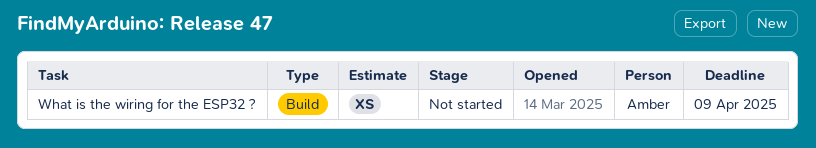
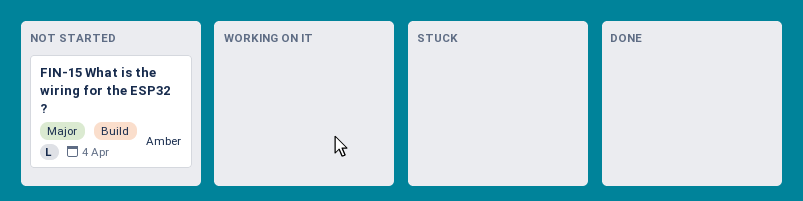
What is the wiring for the ESP32 ?, estimate: XS -> L
What is the wiring for the ESP32 ?, due: Apr 9 -> Apr 4

